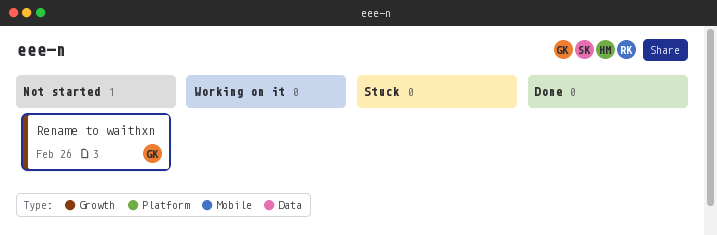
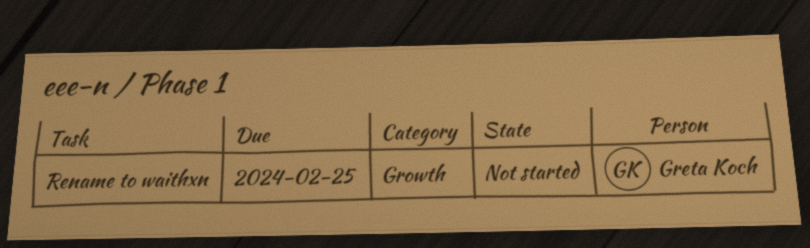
Rename to waithxn, due: Feb 26 -> Feb 25

